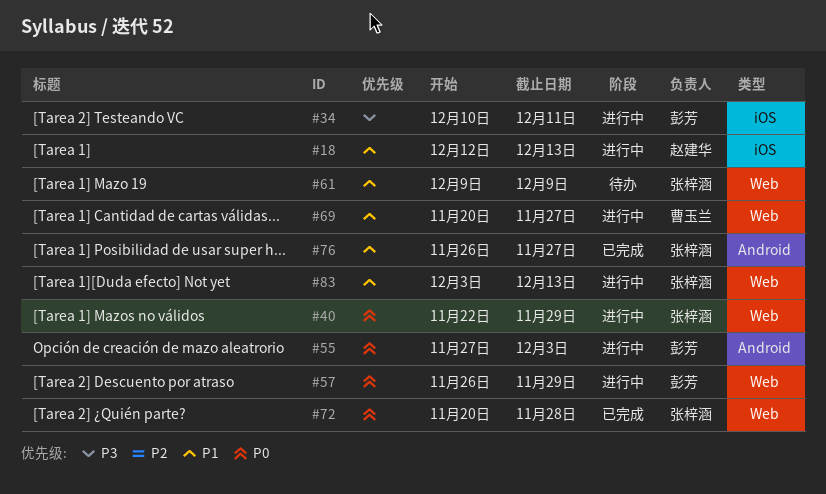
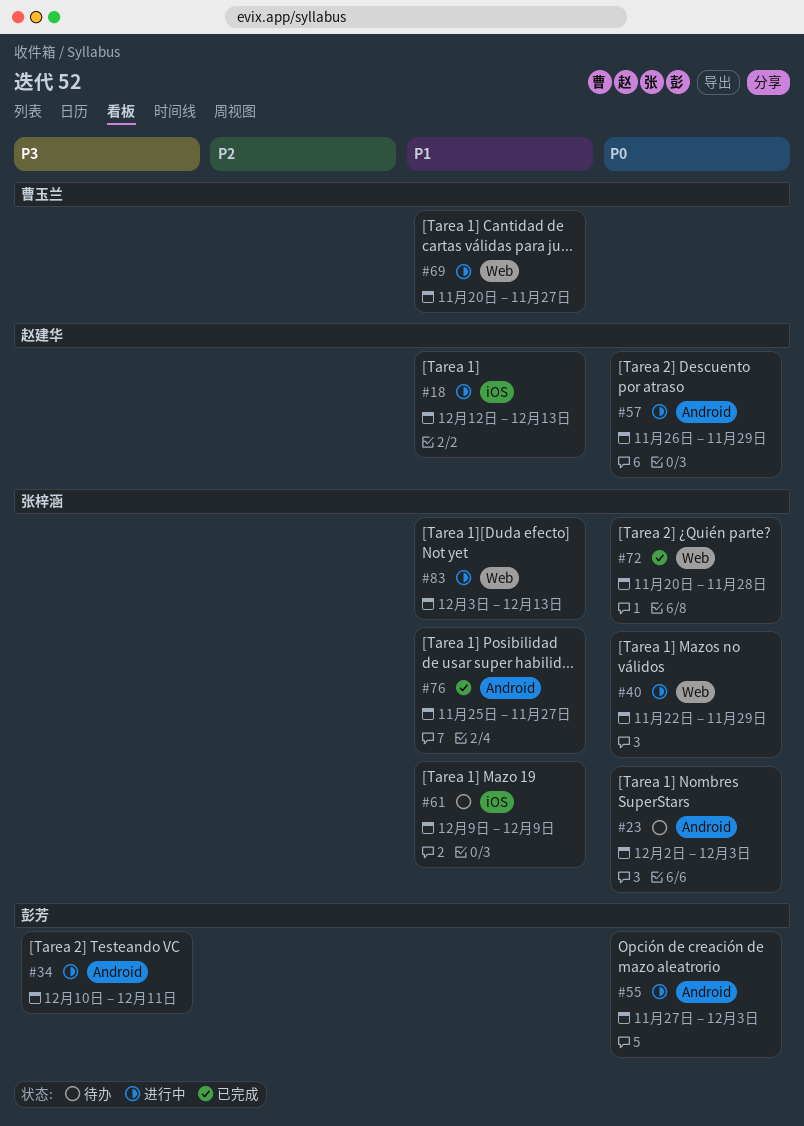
#23: none -> present
#34, label: iOS -> Android
#57, owner: 彭芳 -> 赵建华
#57, label: Web -> Android
#61, label: Web -> iOS
#76, start: Nov 26 -> Nov 25

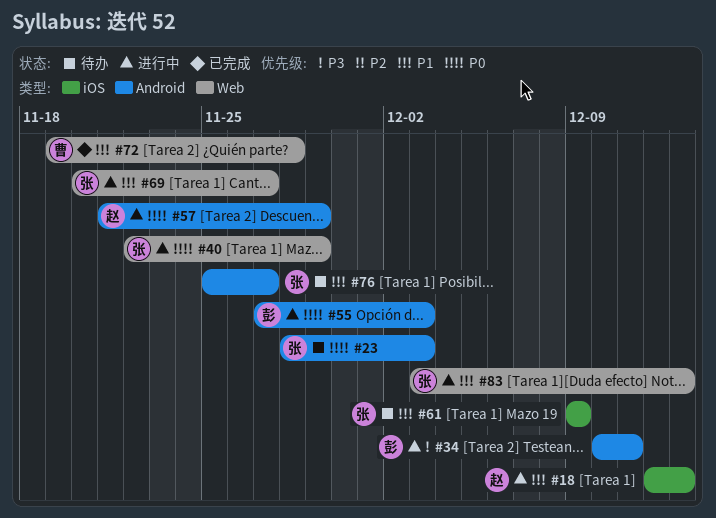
#23, start: Dec 2 -> Nov 28
#57, start: Nov 26 -> Nov 21
#69, owner: 曹玉兰 -> 张梓涵
#72, owner: 张梓涵 -> 曹玉兰
#72, priority: P0 -> P1
#72, start: Nov 20 -> Nov 19
#76, status: 已完成 -> 待办

